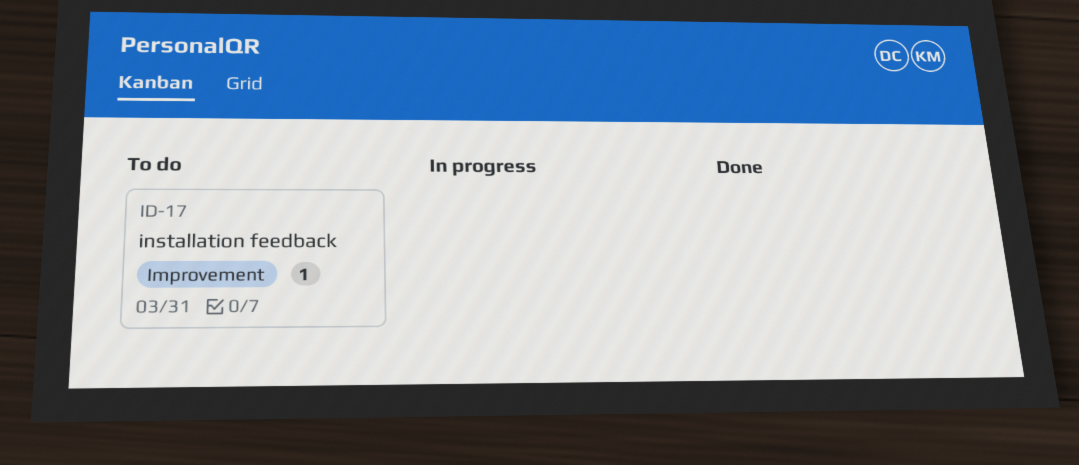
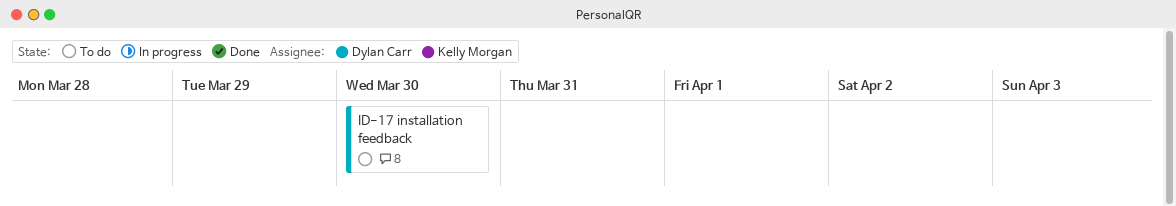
ID-17, due: Mar 31 -> Mar 30

